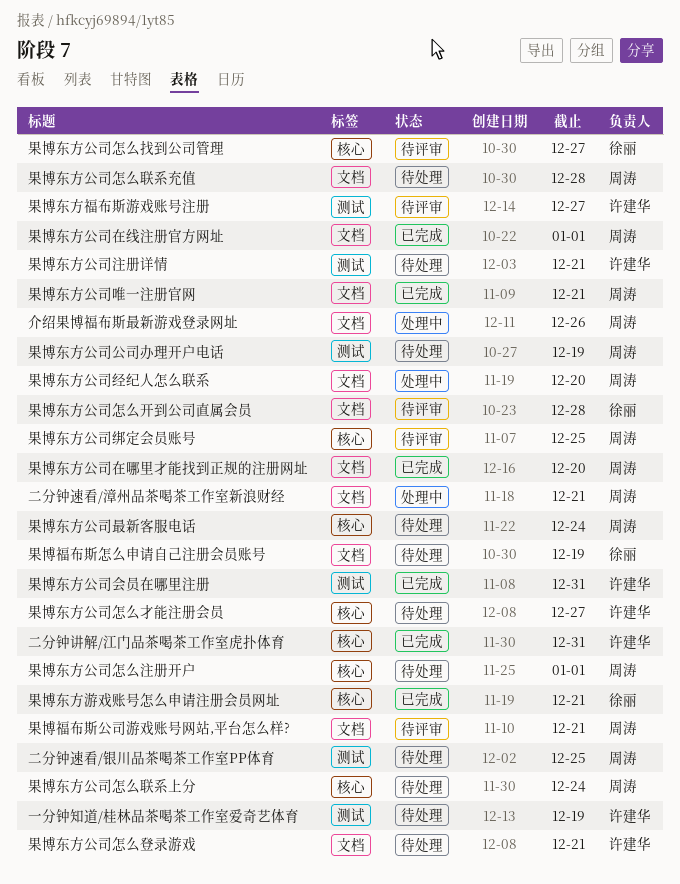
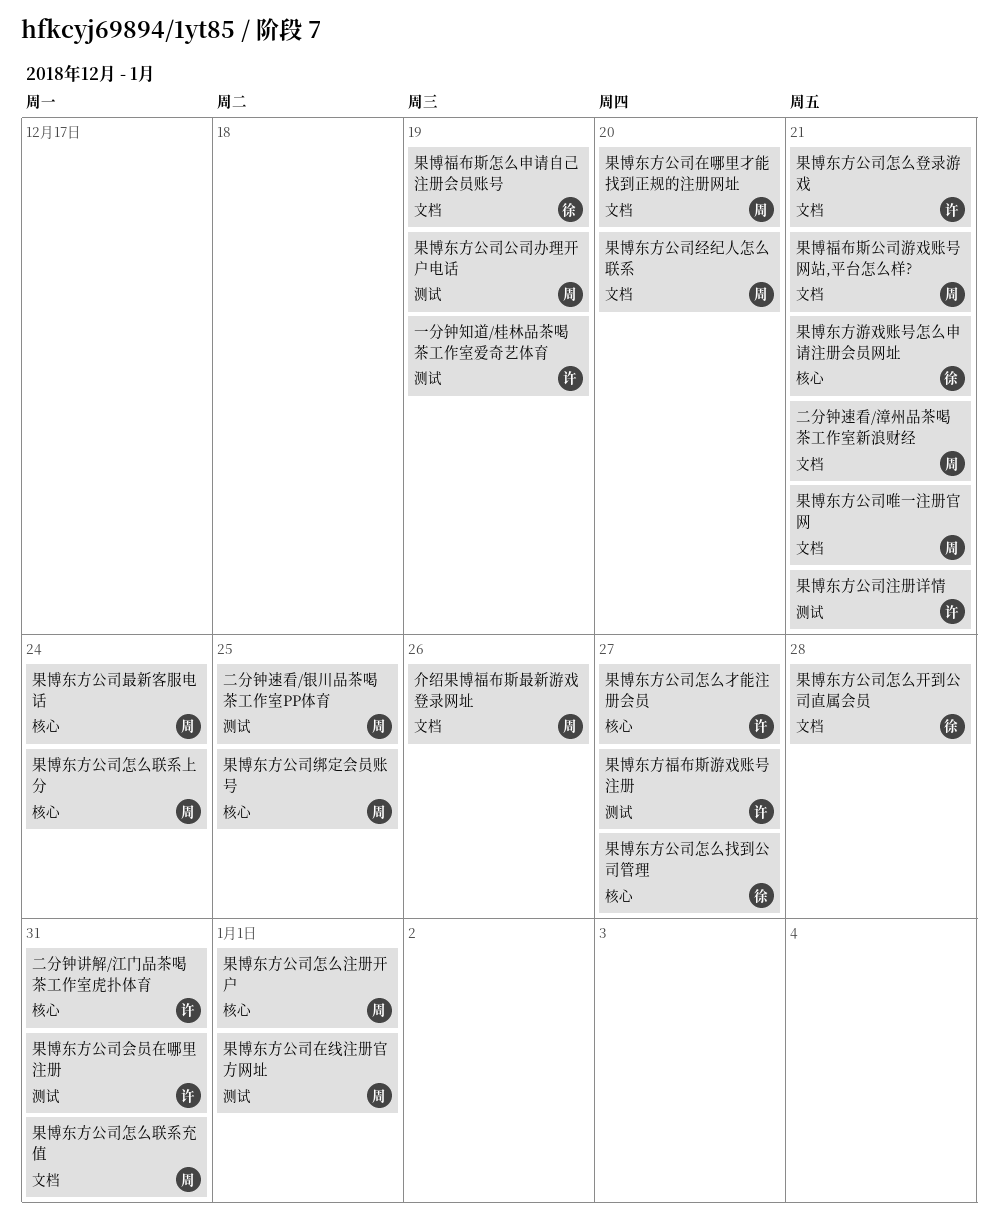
果博东方公司在线注册官方网址, label: 文档 -> 测试
果博东方公司怎么联系充值, due: Dec 28 -> Dec 31

